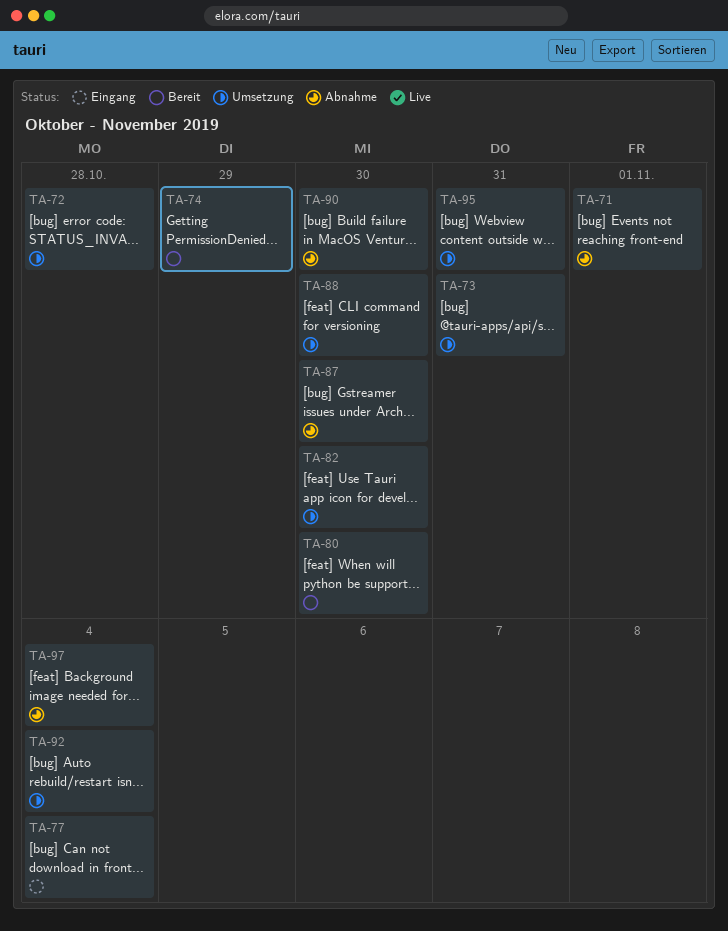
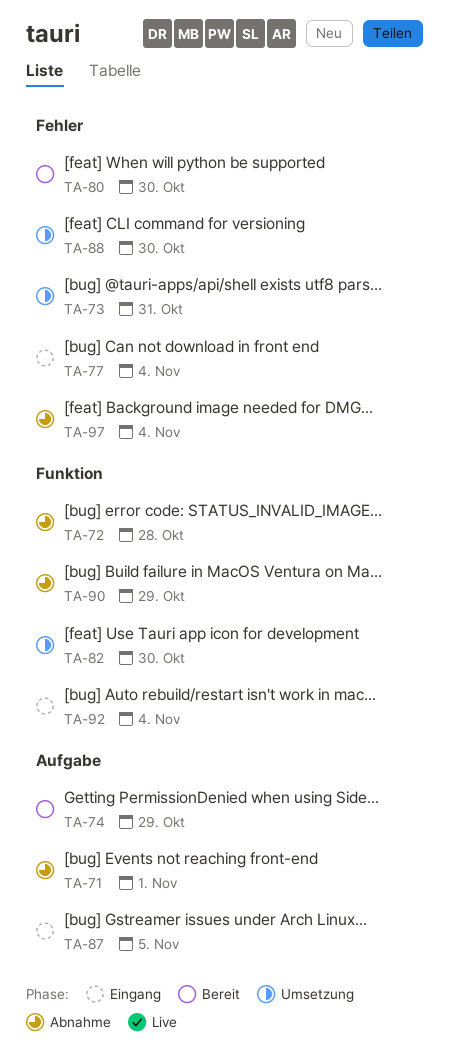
TA-72, status: Umsetzung -> Abnahme
TA-87, status: Abnahme -> Eingang
TA-87, due: Oct 30 -> Nov 5
TA-90, due: Oct 30 -> Oct 29
TA-92, status: Umsetzung -> Eingang
TA-95: present -> none

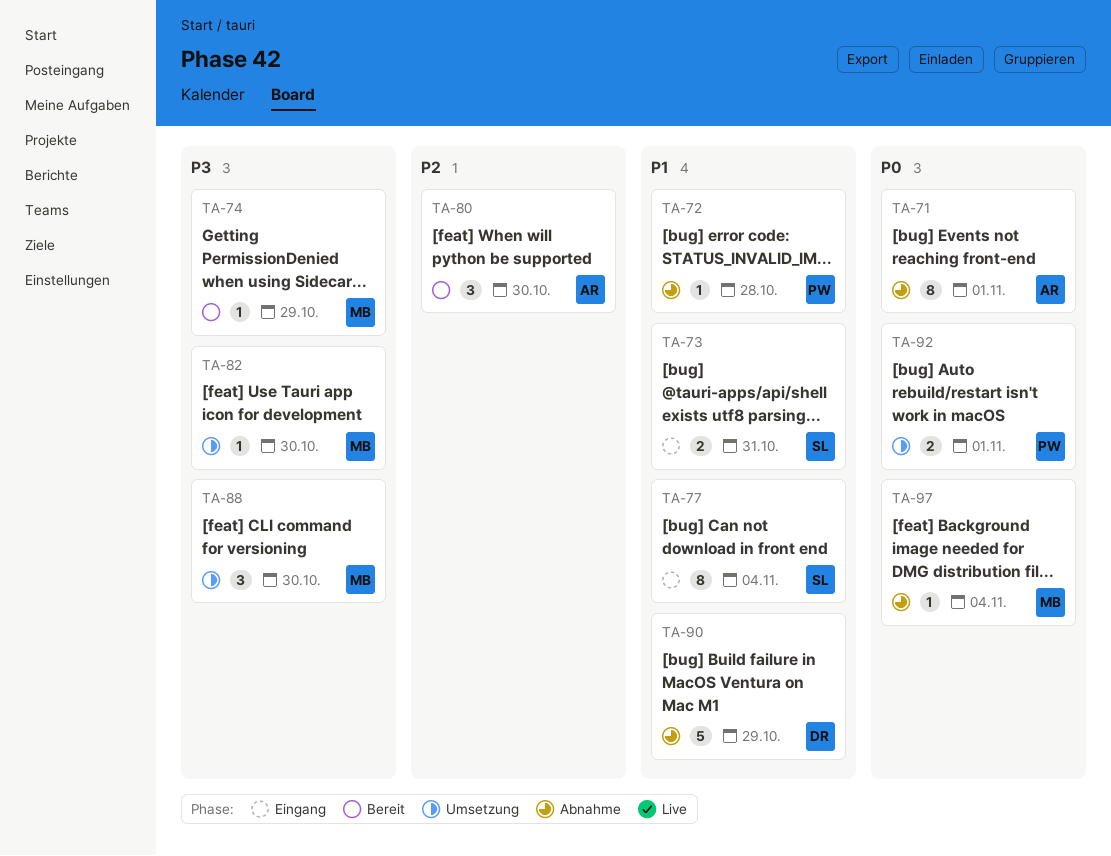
TA-73, status: Umsetzung -> Eingang
TA-87: present -> none
TA-92, status: Eingang -> Umsetzung
TA-92, due: Nov 4 -> Nov 1

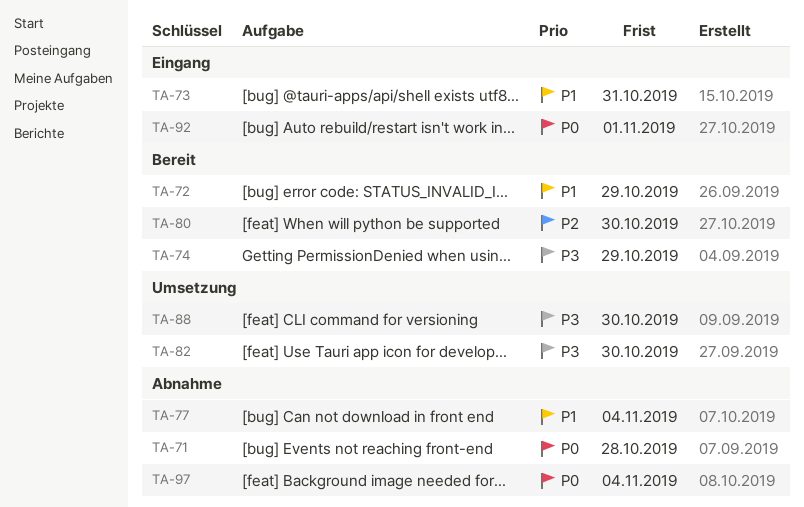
TA-71, due: Nov 1 -> Oct 28
TA-72, status: Abnahme -> Bereit
TA-72, due: Oct 28 -> Oct 29
TA-77, status: Eingang -> Abnahme
TA-90: present -> none
TA-92, status: Umsetzung -> Eingang

